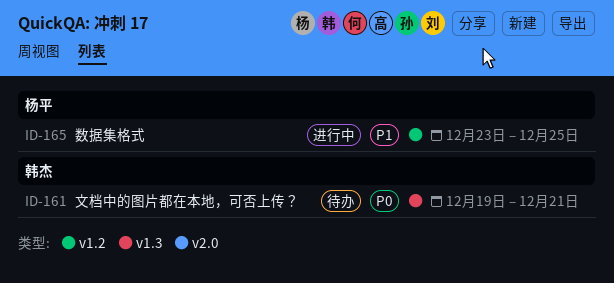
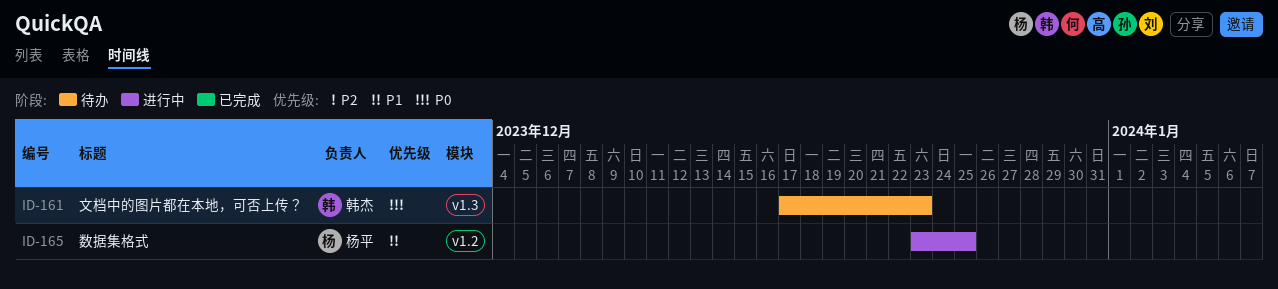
ID-161, start: Dec 19 -> Dec 17
ID-161, due: Dec 21 -> Dec 23

